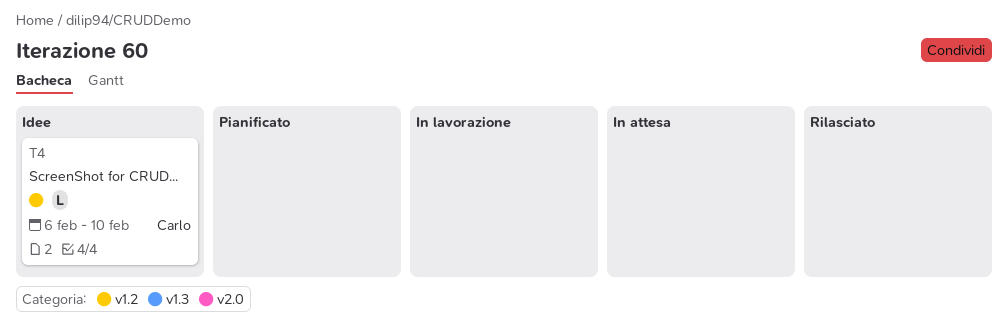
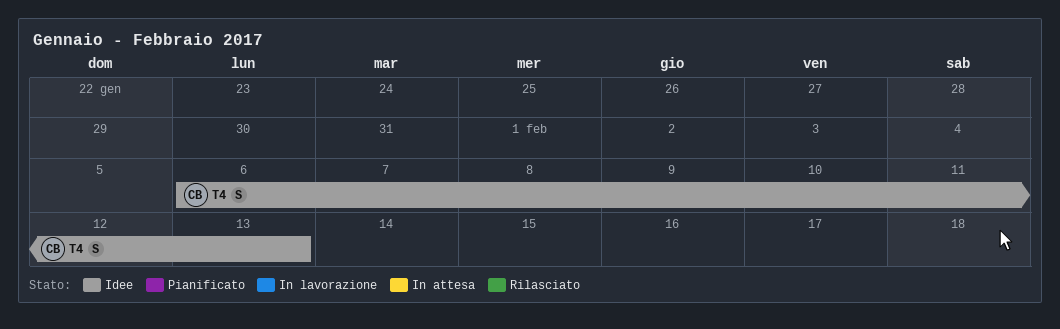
T4, estimate: L -> S
T4, due: Feb 10 -> Feb 13

